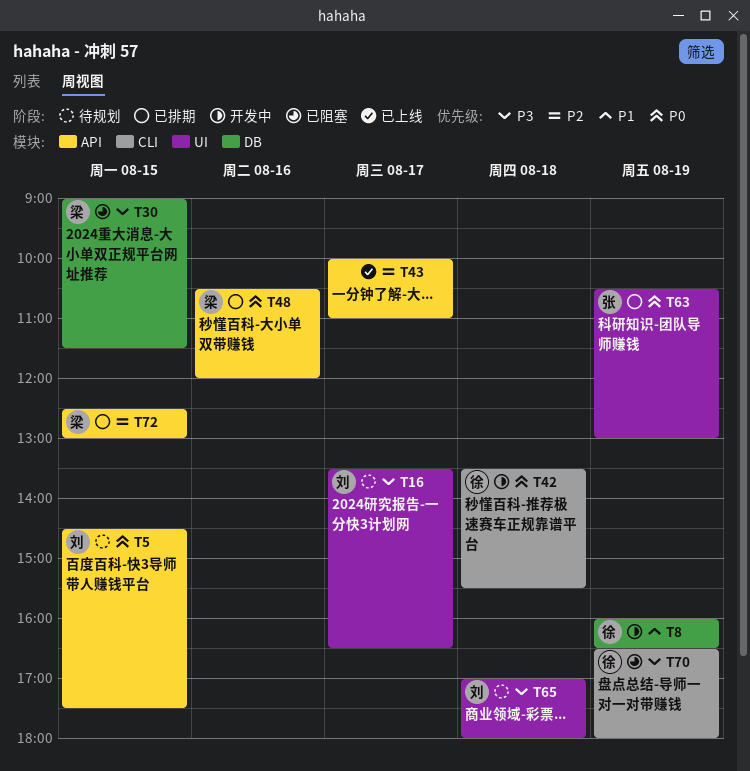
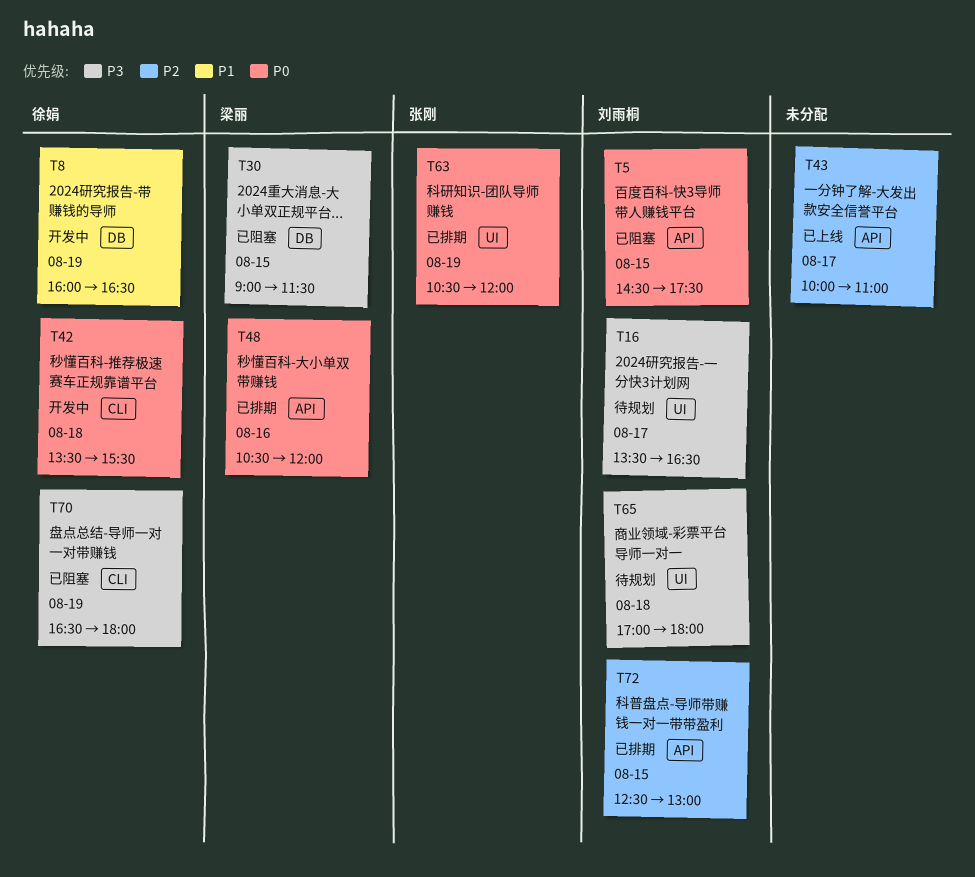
T5, status: 待规划 -> 已阻塞
T63, ends: 13:00 -> 12:00
T72, owner: 梁丽 -> 刘雨桐

